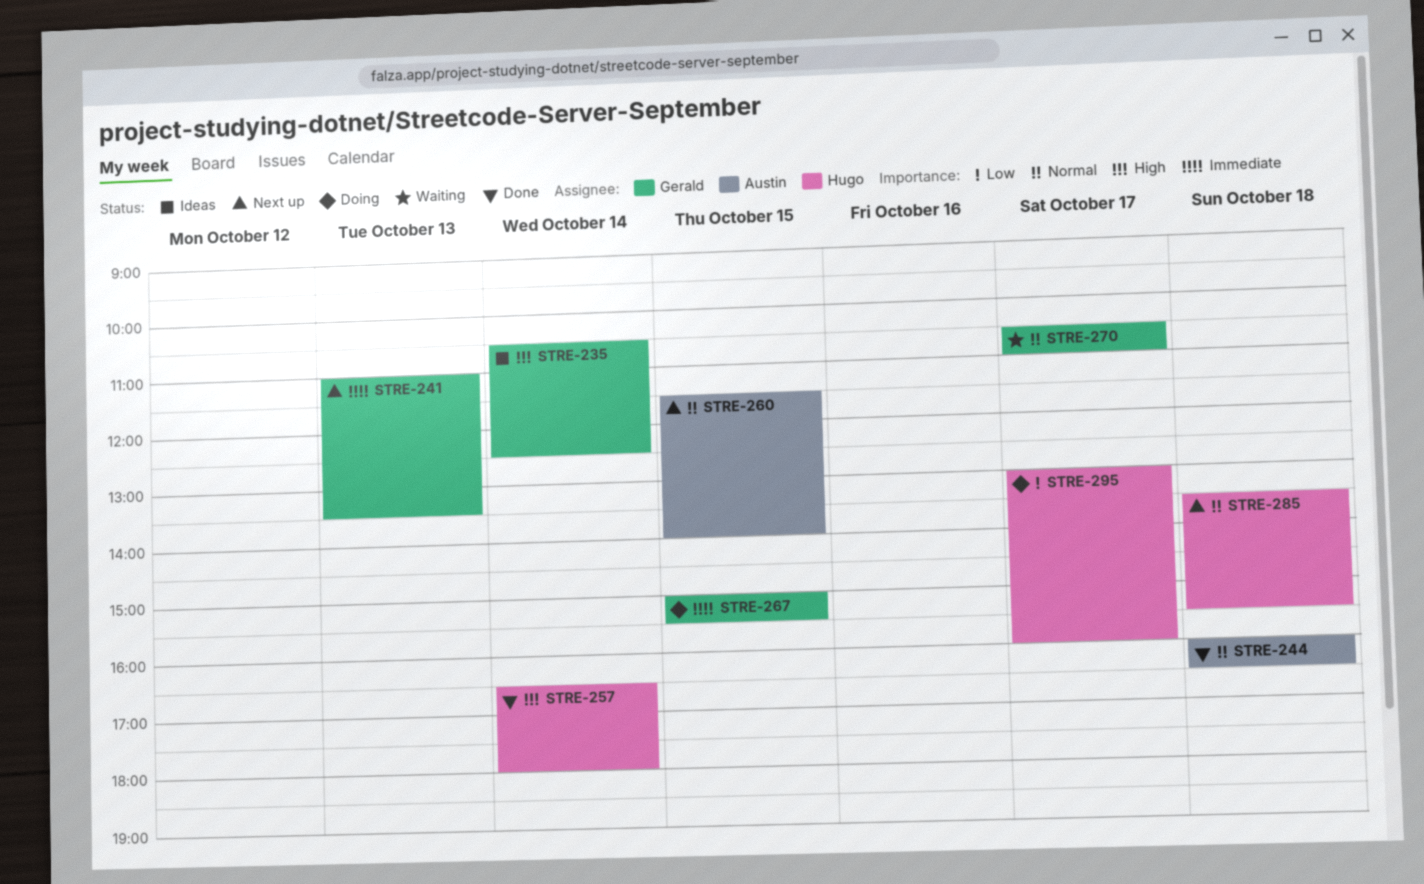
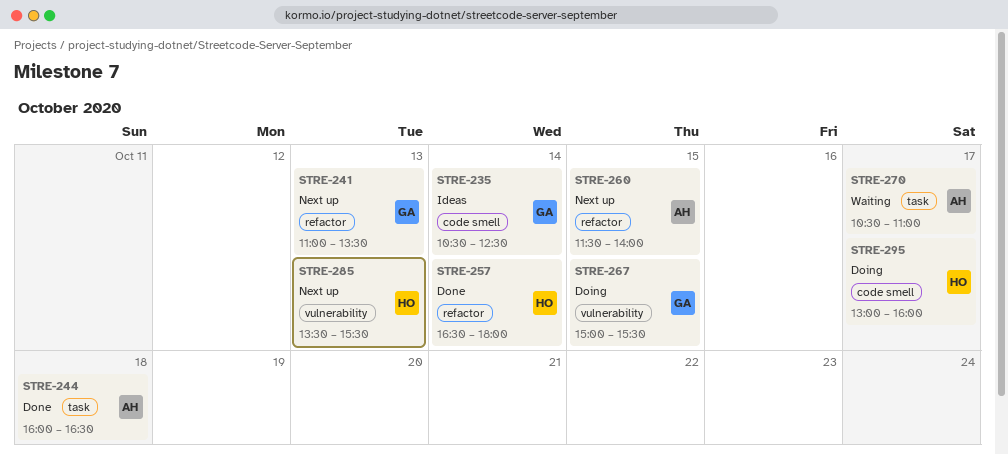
STRE-270, owner: Gerald -> Austin
STRE-285, day: Oct 18 -> Oct 13

